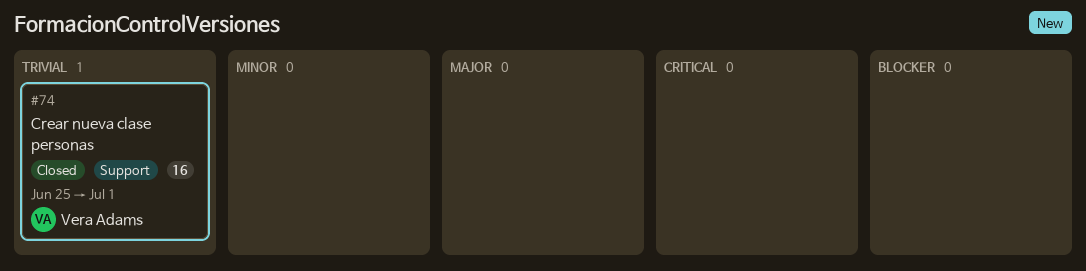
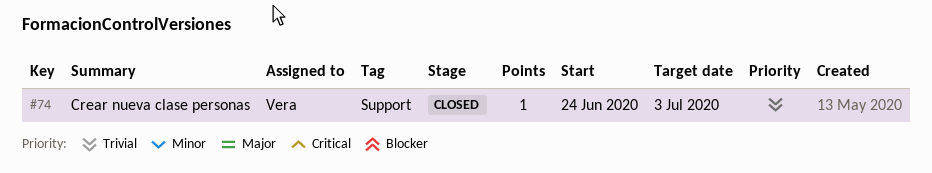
#74, estimate: 16 -> 1
#74, start: Jun 25 -> Jun 24
#74, due: Jul 1 -> Jul 3

